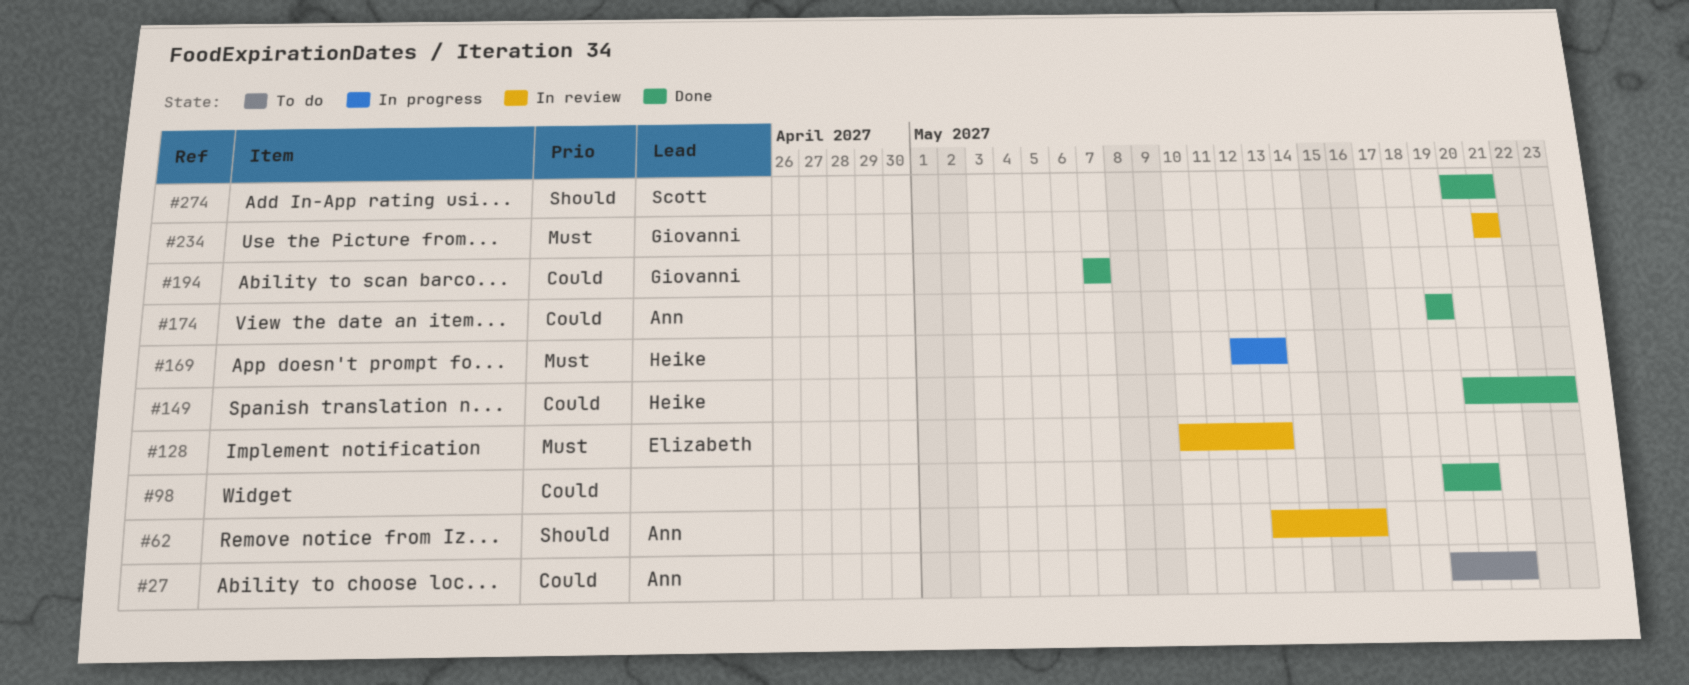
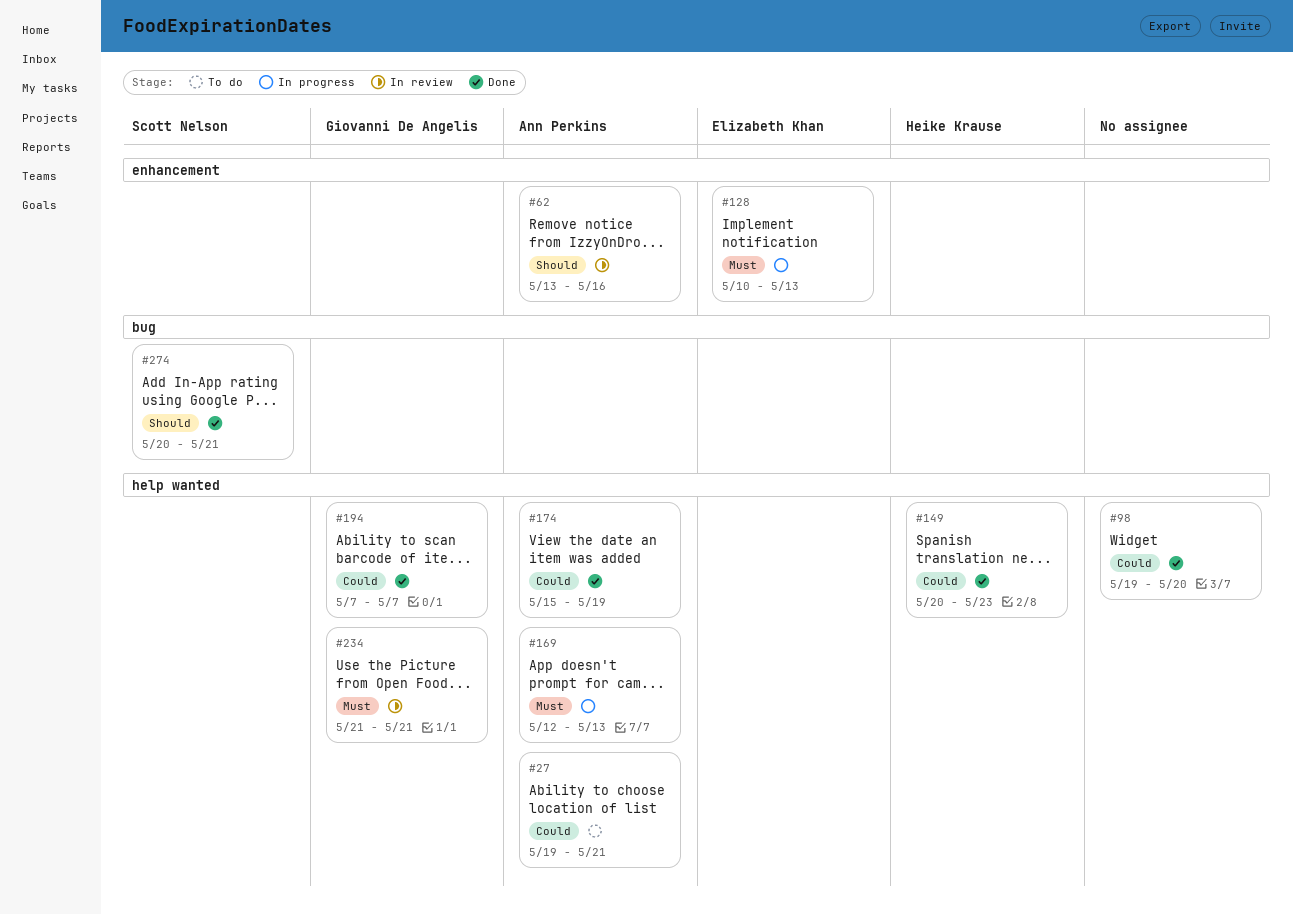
#128, status: In review -> In progress
#169, owner: Heike Krause -> Ann Perkins
#174, start: May 19 -> May 15

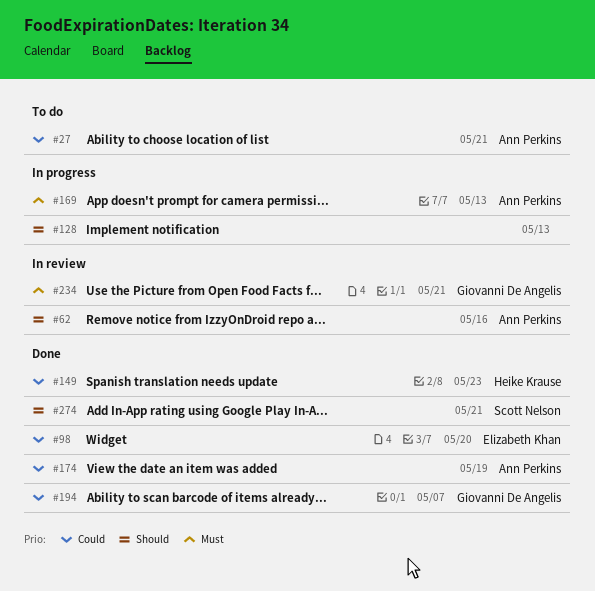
#98, owner: none -> Elizabeth Khan
#128, owner: Elizabeth Khan -> none
#128, priority: Must -> Should

